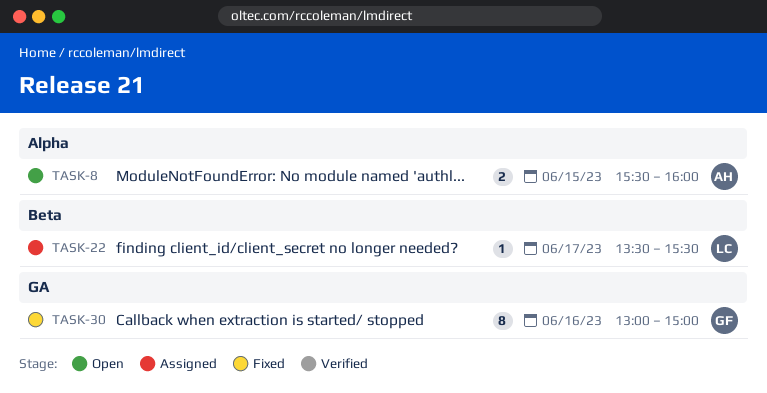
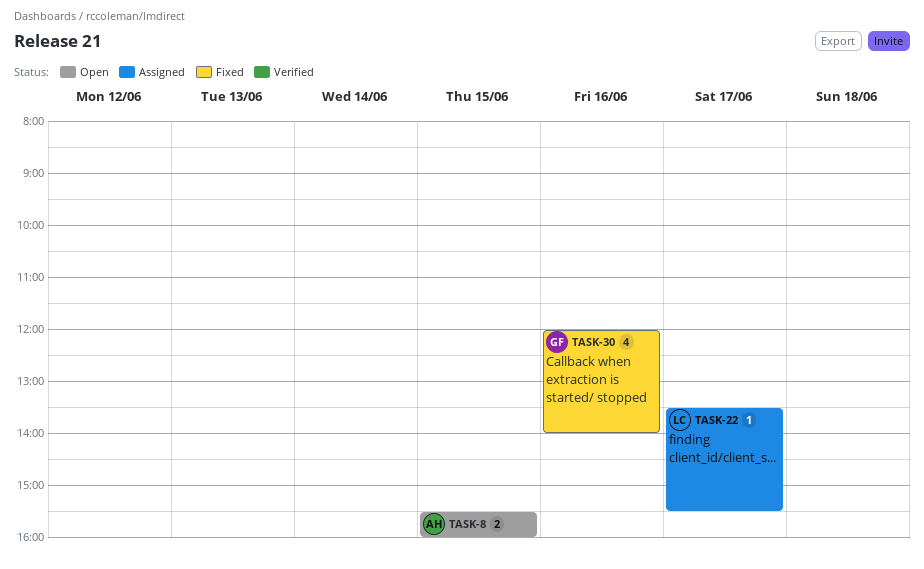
TASK-30, estimate: 8 -> 4
TASK-30, begins: 13:00 -> 12:00
TASK-30, ends: 15:00 -> 14:00

